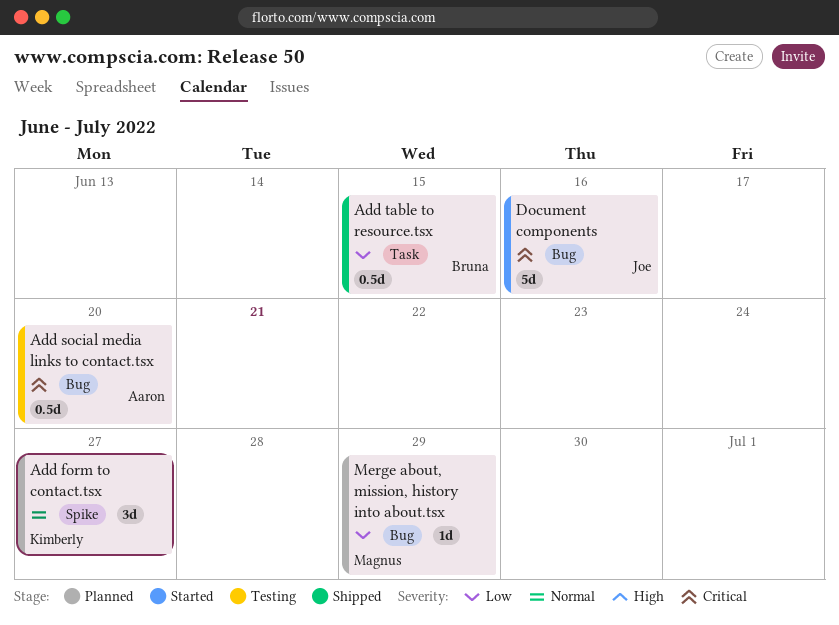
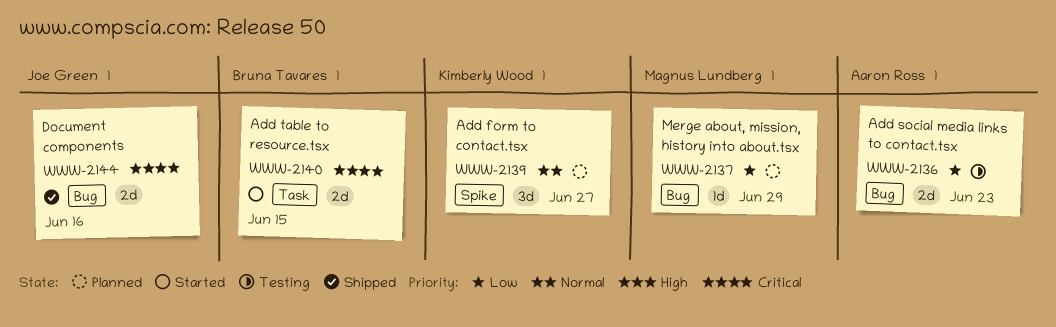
Add social media links to contact.tsx, priority: Critical -> Low
Add social media links to contact.tsx, estimate: 0.5d -> 2d
Add social media links to contact.tsx, due: Jun 20 -> Jun 23
Add table to resource.tsx, status: Shipped -> Started
Add table to resource.tsx, priority: Low -> Critical
Add table to resource.tsx, estimate: 0.5d -> 2d
Document components, status: Started -> Shipped
Document components, estimate: 5d -> 2d

